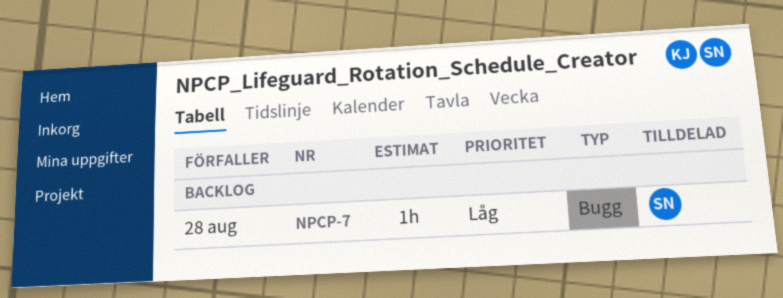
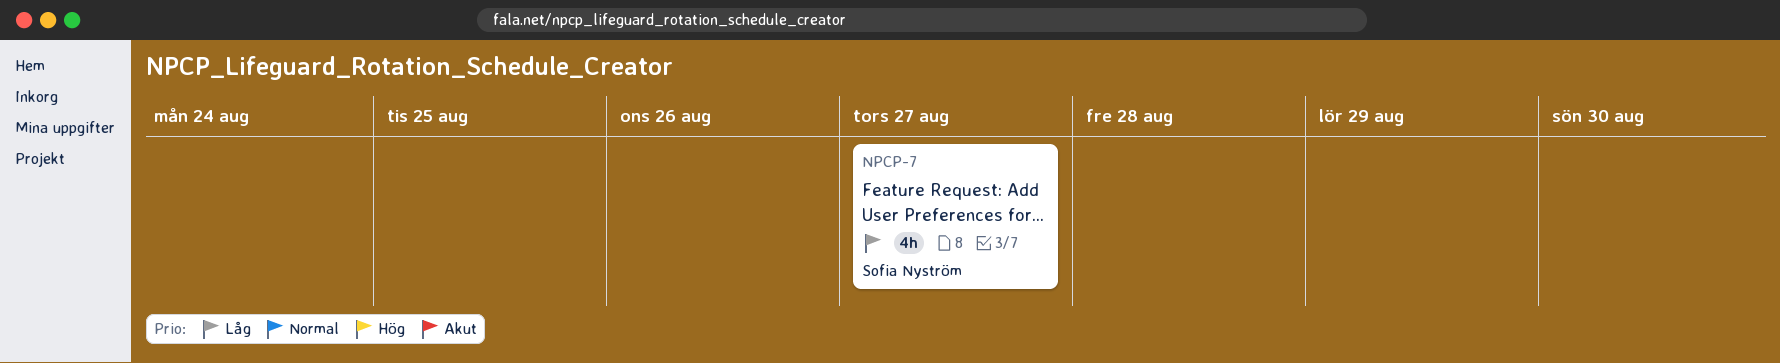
NPCP-7, estimate: 1h -> 4h
NPCP-7, due: Aug 28 -> Aug 27

